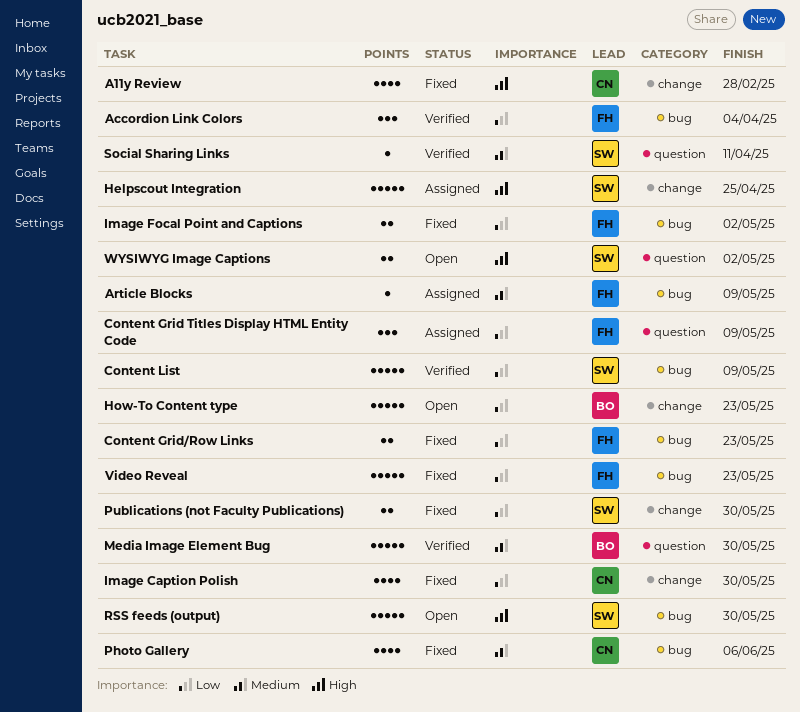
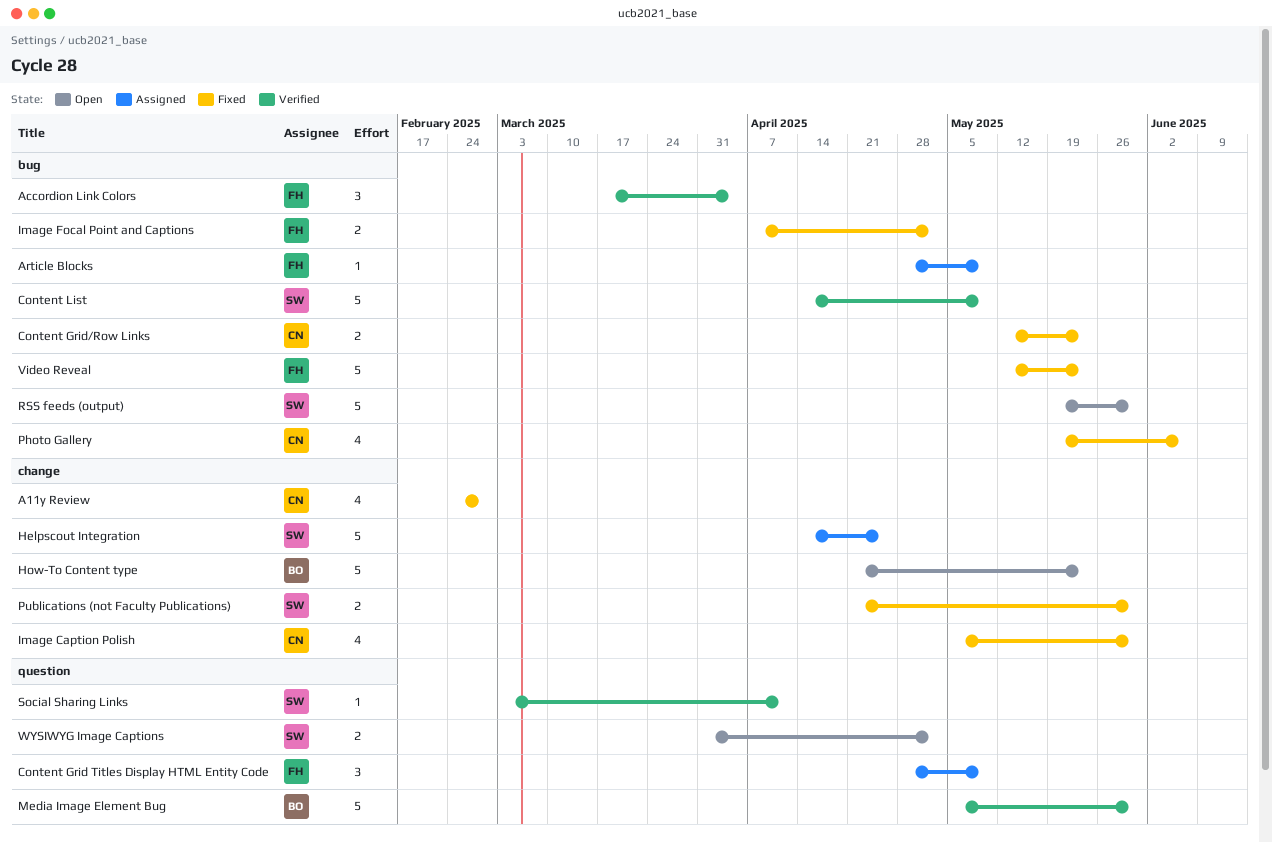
Content Grid/Row Links, owner: FH -> CN

